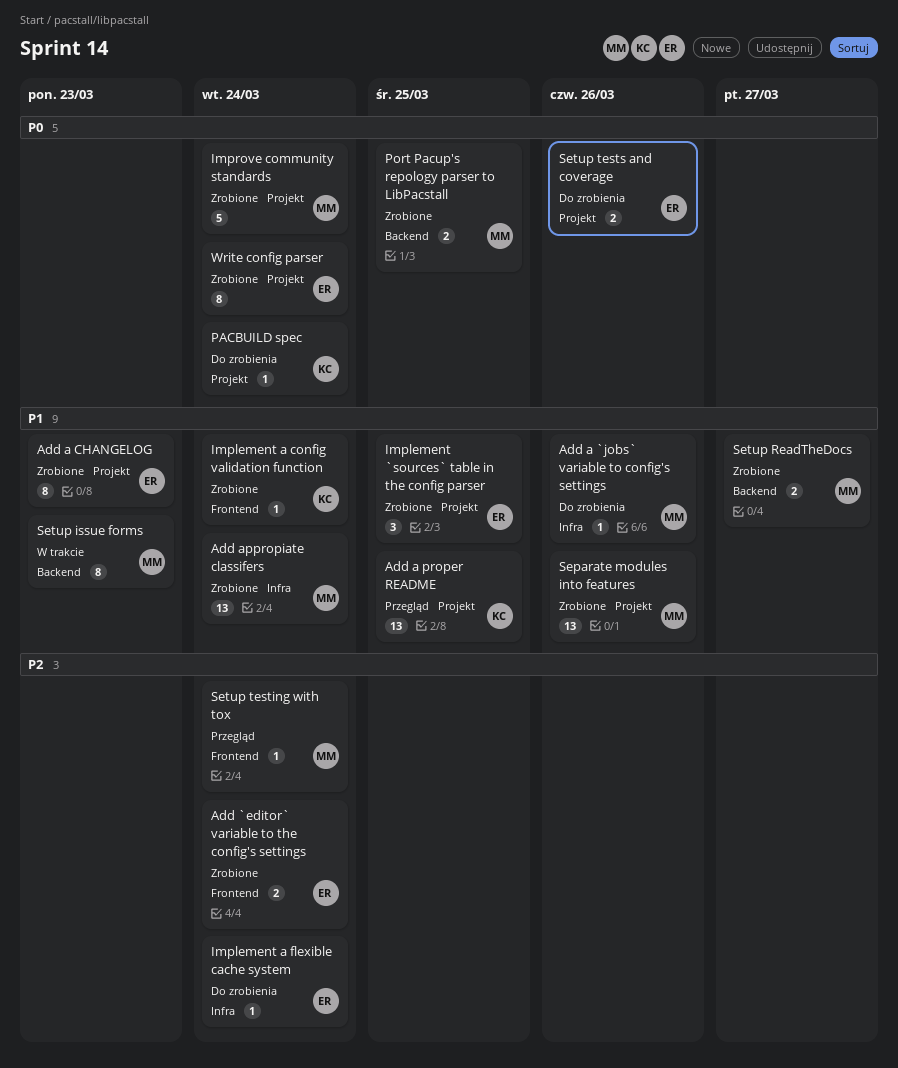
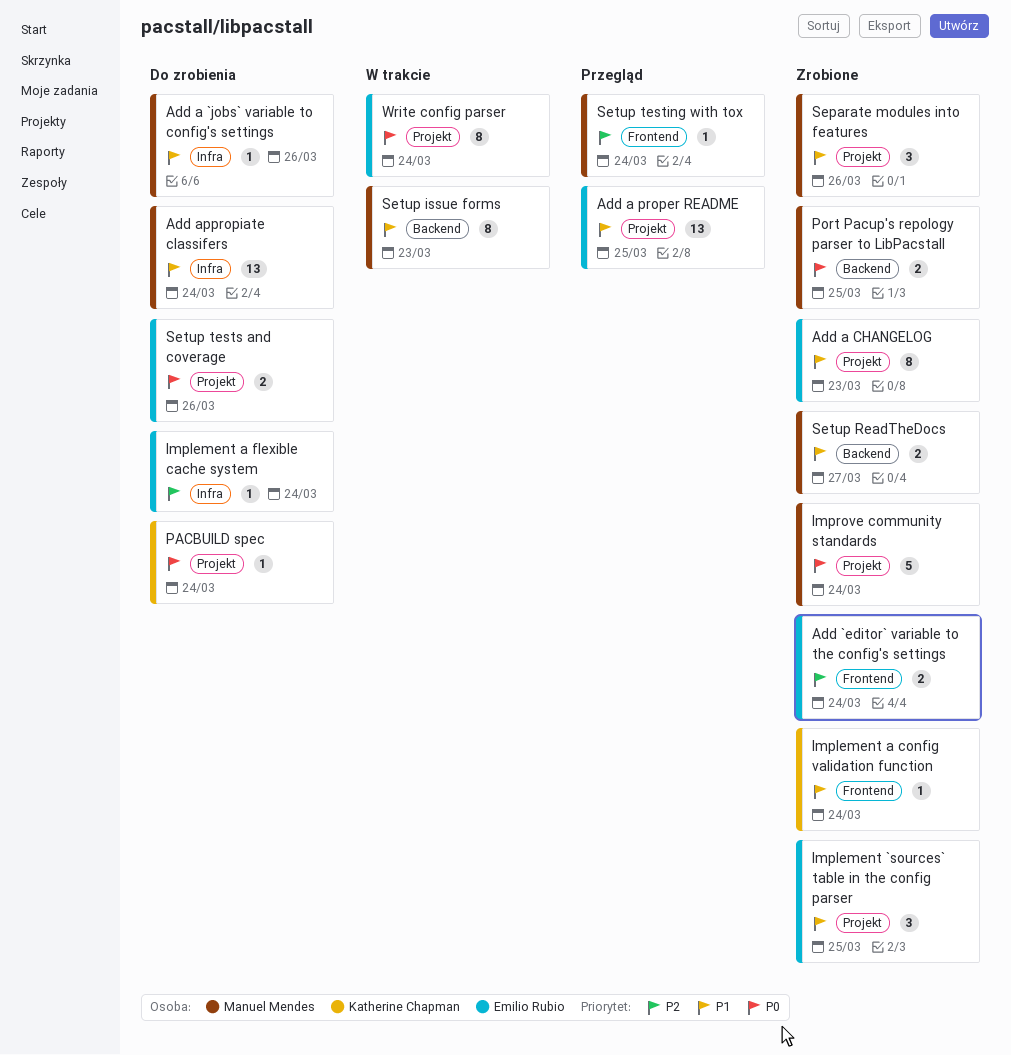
Add a proper README, owner: Katherine Chapman -> Emilio Rubio
Add appropiate classifers, status: Zrobione -> Do zrobienia
Separate modules into features, estimate: 13 -> 3
Write config parser, status: Zrobione -> W trakcie

